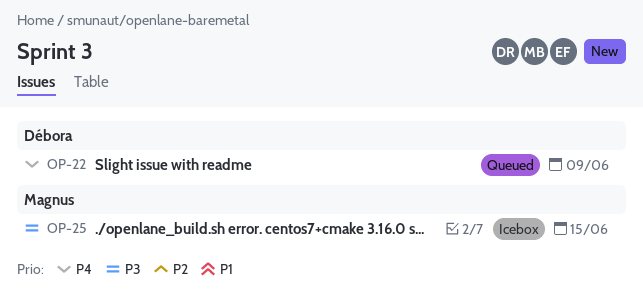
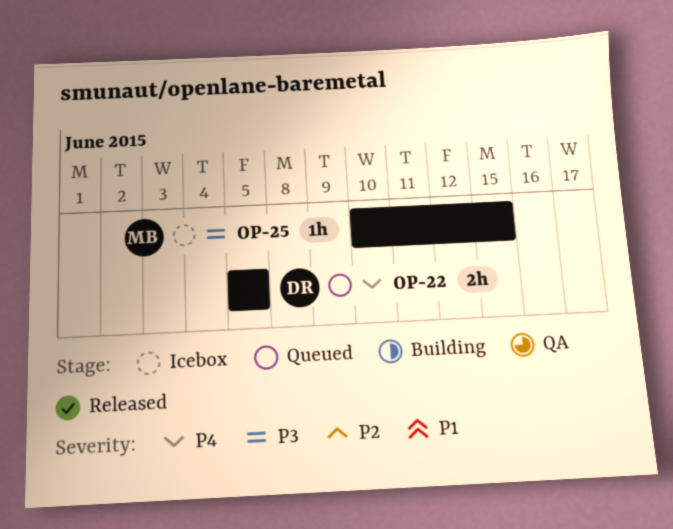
OP-22, due: Jun 9 -> Jun 5

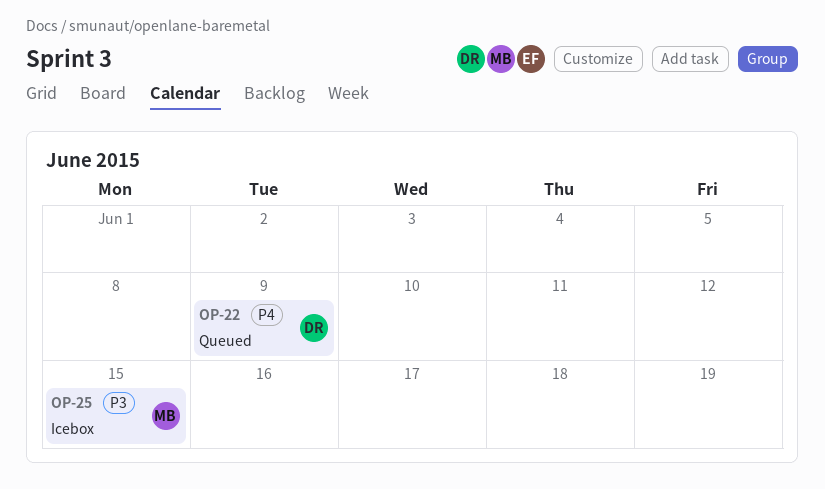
OP-22, due: Jun 5 -> Jun 9

